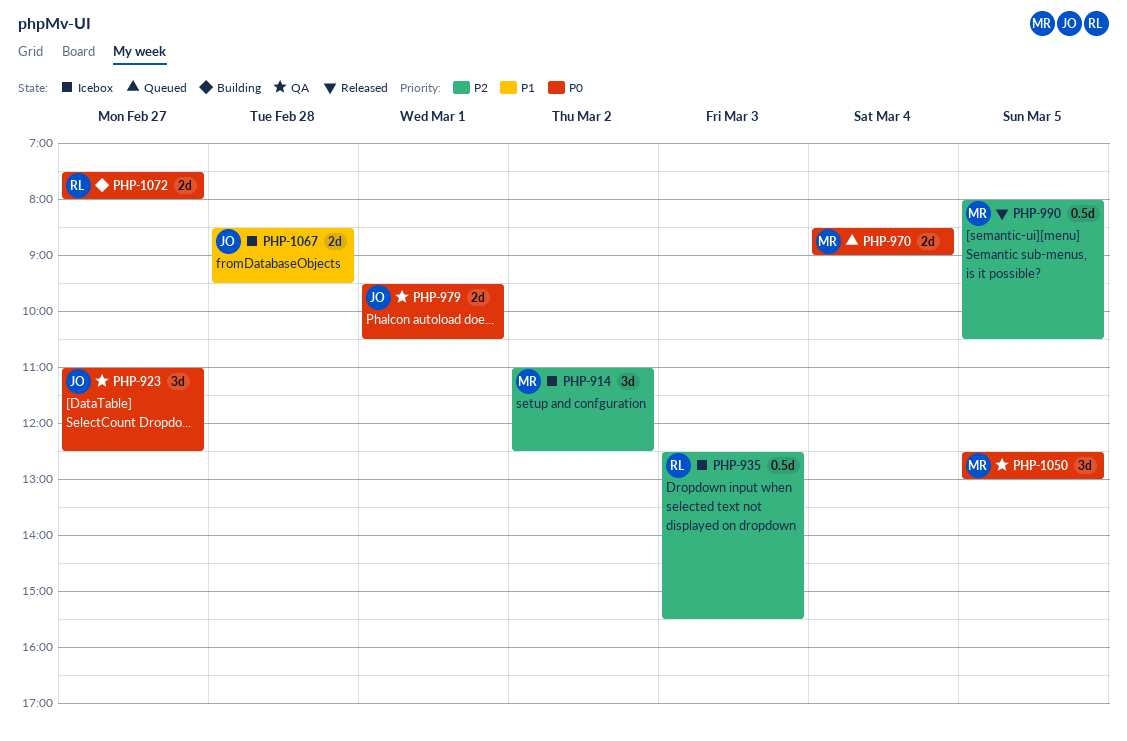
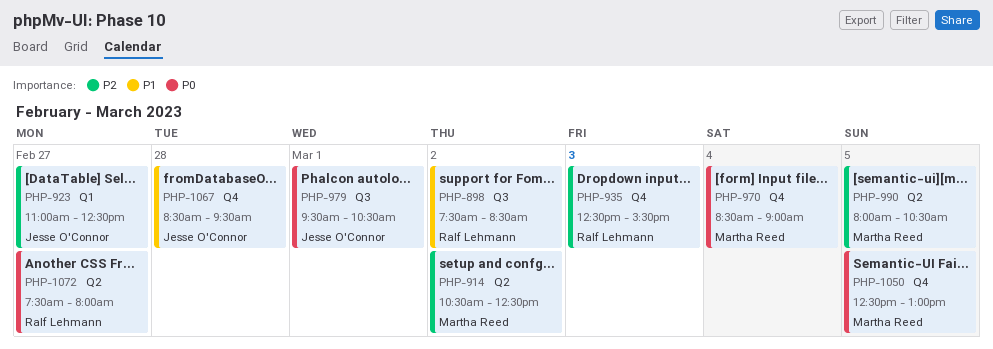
PHP-898: none -> present
PHP-914, begins: 11:00 -> 10:30
PHP-923, priority: P0 -> P2

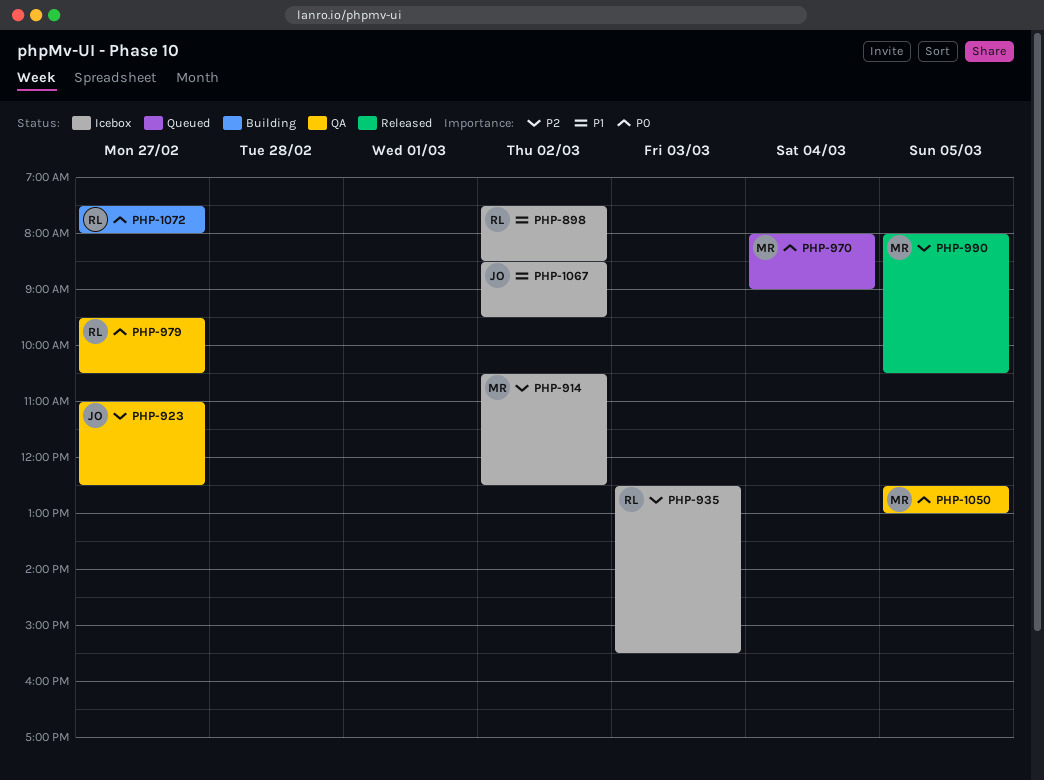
PHP-970, begins: 08:30 -> 08:00
PHP-979, owner: Jesse O'Connor -> Ralf Lehmann
PHP-979, day: Mar 1 -> Feb 27
PHP-1067, day: Feb 28 -> Mar 2

